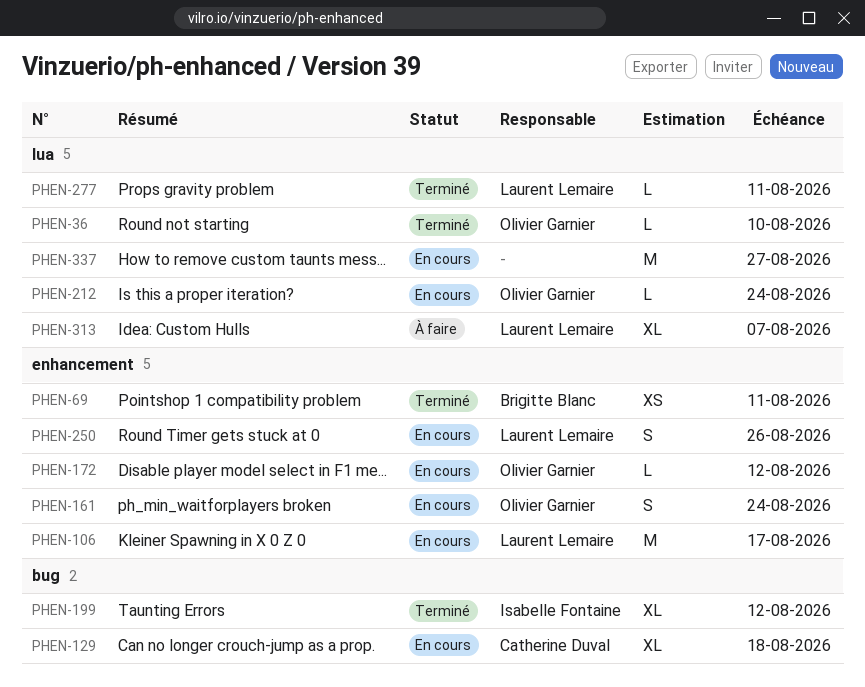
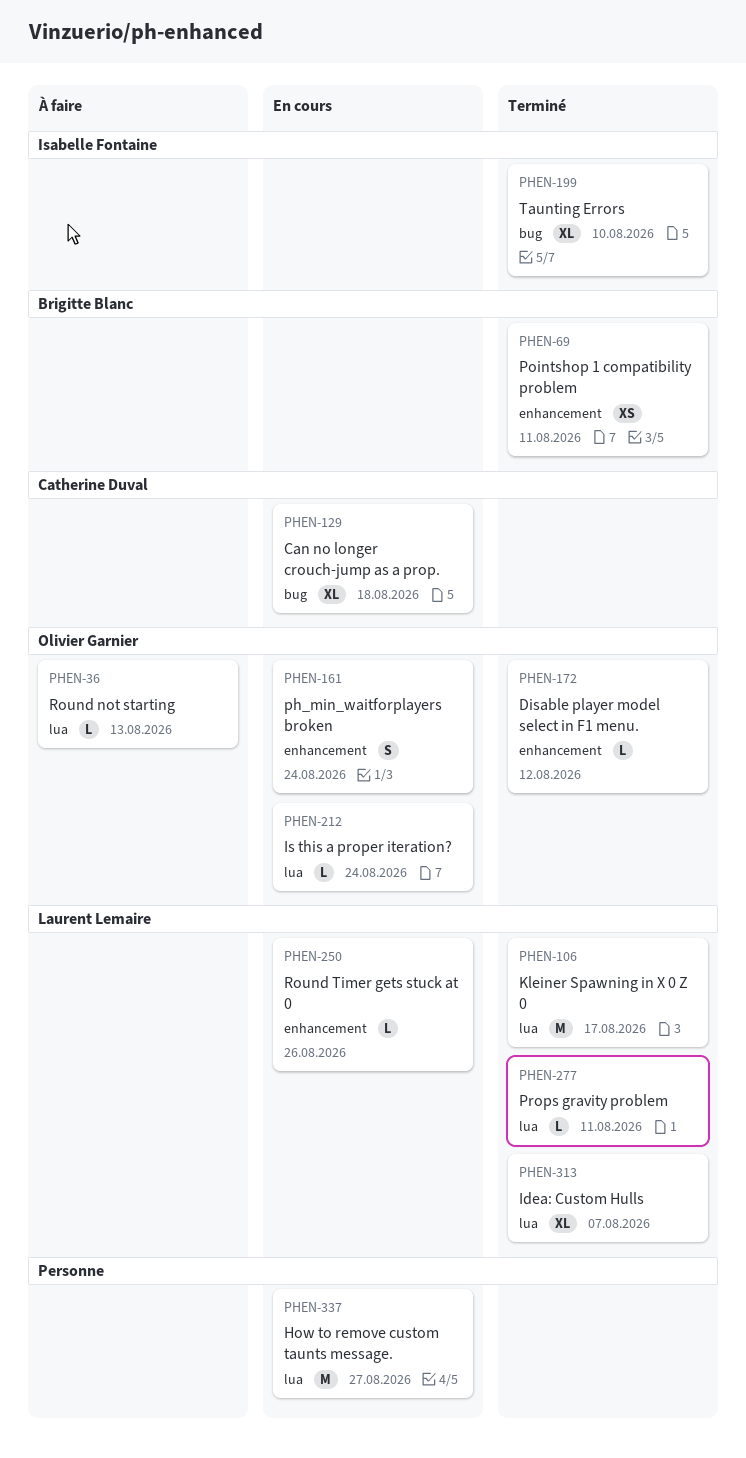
PHEN-36, status: Terminé -> À faire
PHEN-36, due: Aug 10 -> Aug 13
PHEN-106, status: En cours -> Terminé
PHEN-106, label: enhancement -> lua
PHEN-172, status: En cours -> Terminé
PHEN-199, due: Aug 12 -> Aug 10
PHEN-250, estimate: S -> L
PHEN-313, status: À faire -> Terminé

